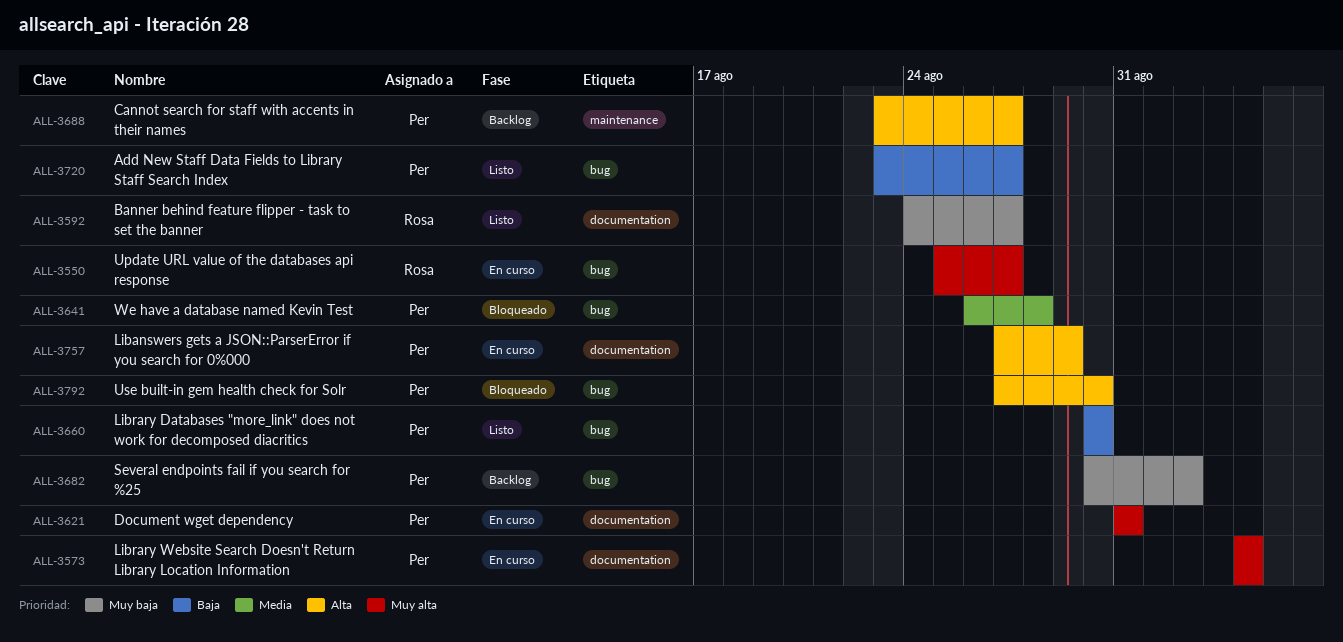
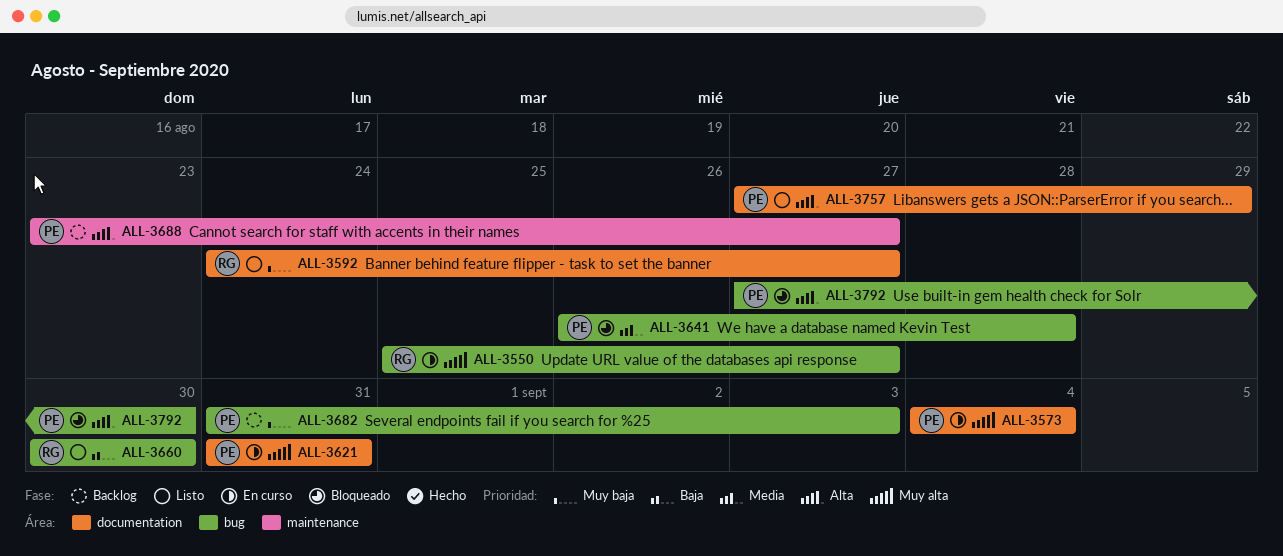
ALL-3660, owner: Per -> Rosa
ALL-3682, start: Aug 30 -> Aug 31
ALL-3682, due: Sep 2 -> Sep 3
ALL-3720: present -> none
ALL-3757, status: En curso -> Listo

